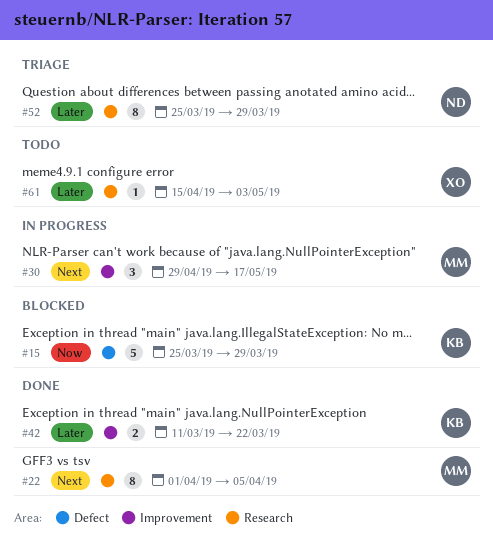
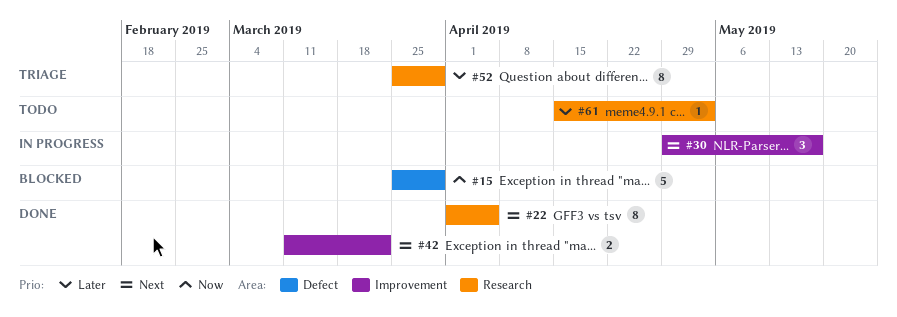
#42, priority: Later -> Next

